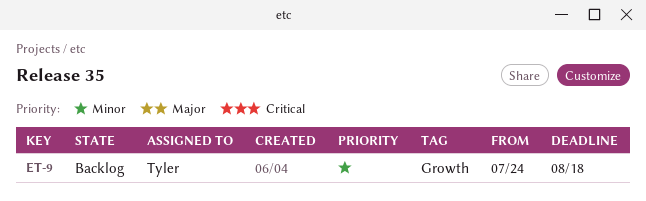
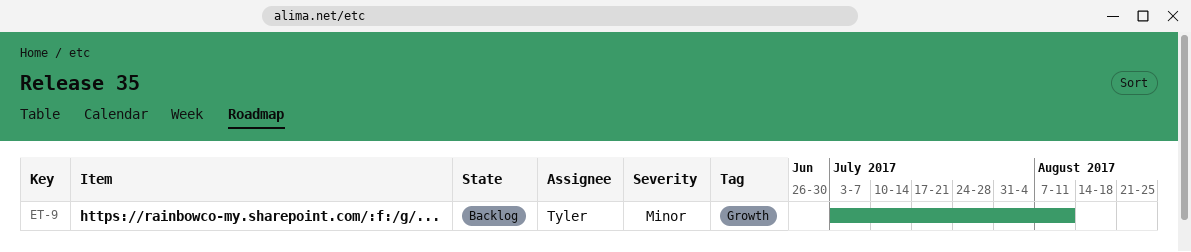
ET-9, start: Jul 24 -> Jul 3
ET-9, due: Aug 18 -> Aug 11

